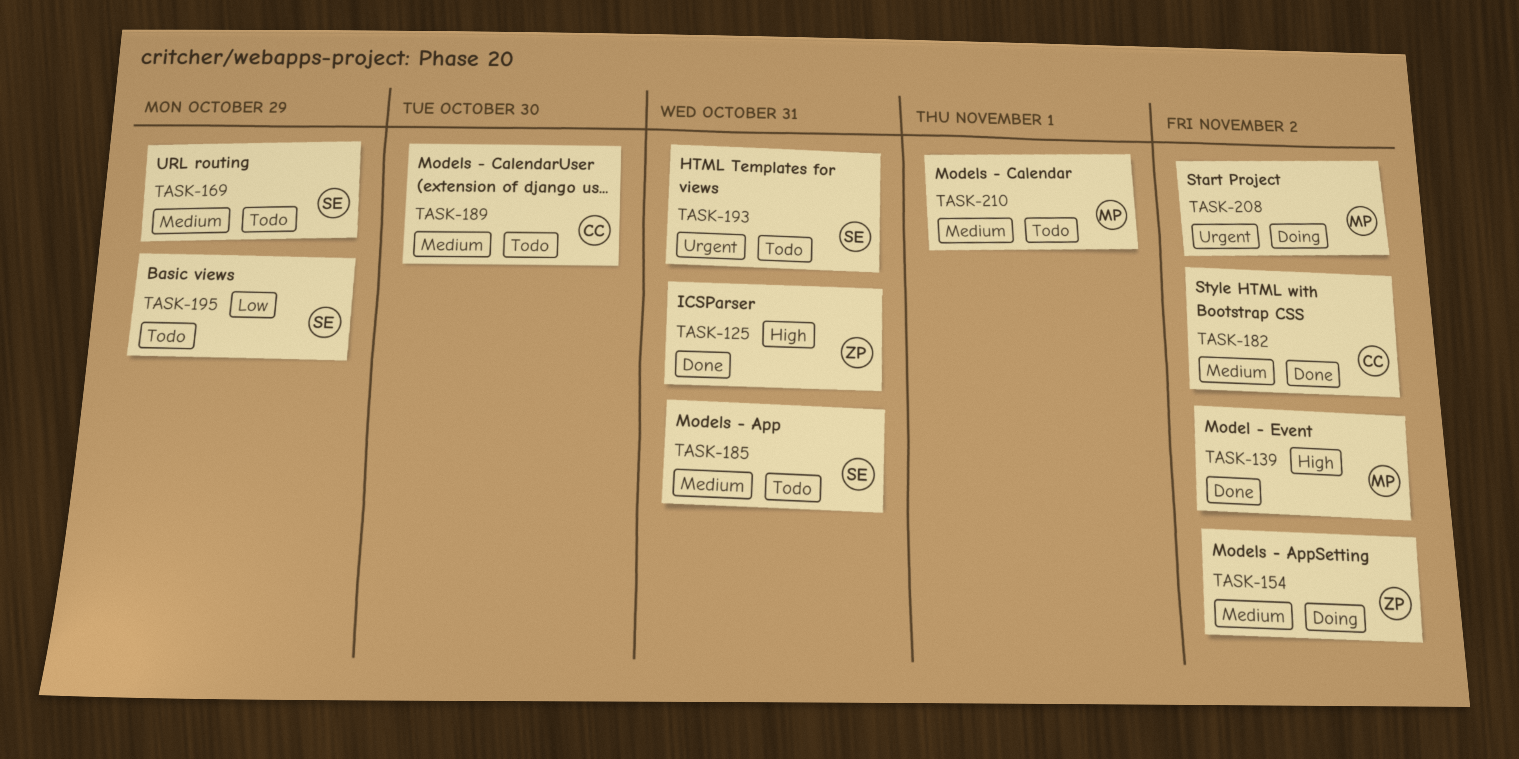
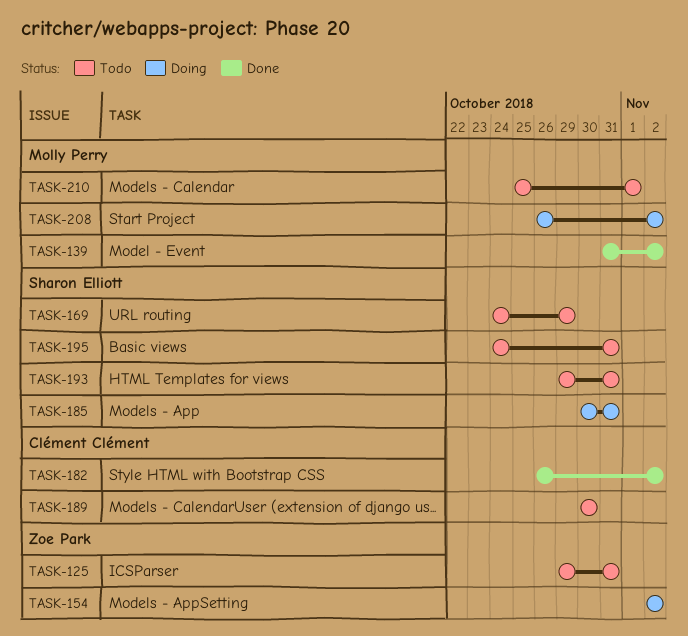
TASK-125, status: Done -> Todo
TASK-185, status: Todo -> Doing
TASK-195, due: Oct 29 -> Oct 31

